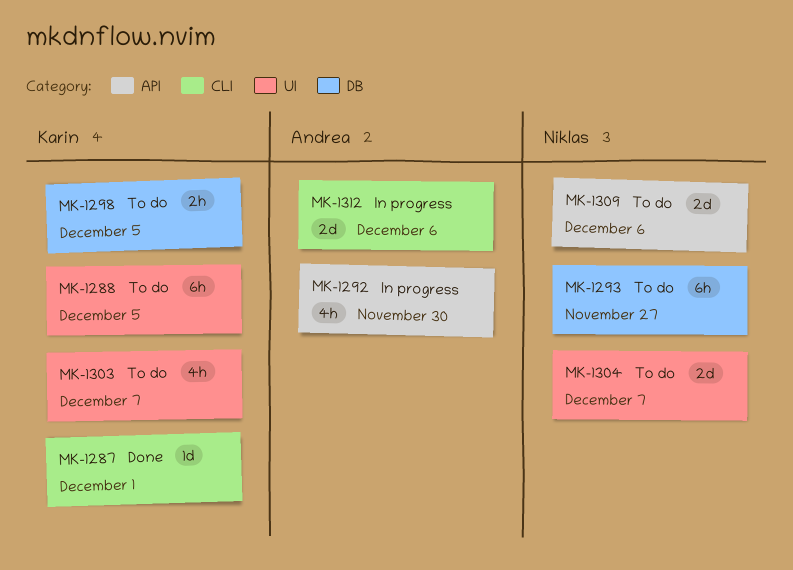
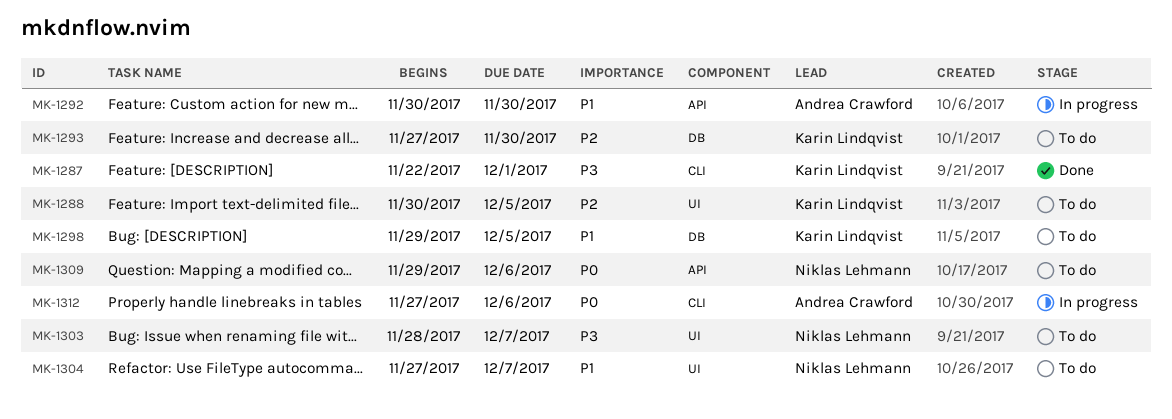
MK-1293, owner: Niklas Lehmann -> Karin Lindqvist
MK-1293, due: Nov 27 -> Nov 30
MK-1303, owner: Karin Lindqvist -> Niklas Lehmann

